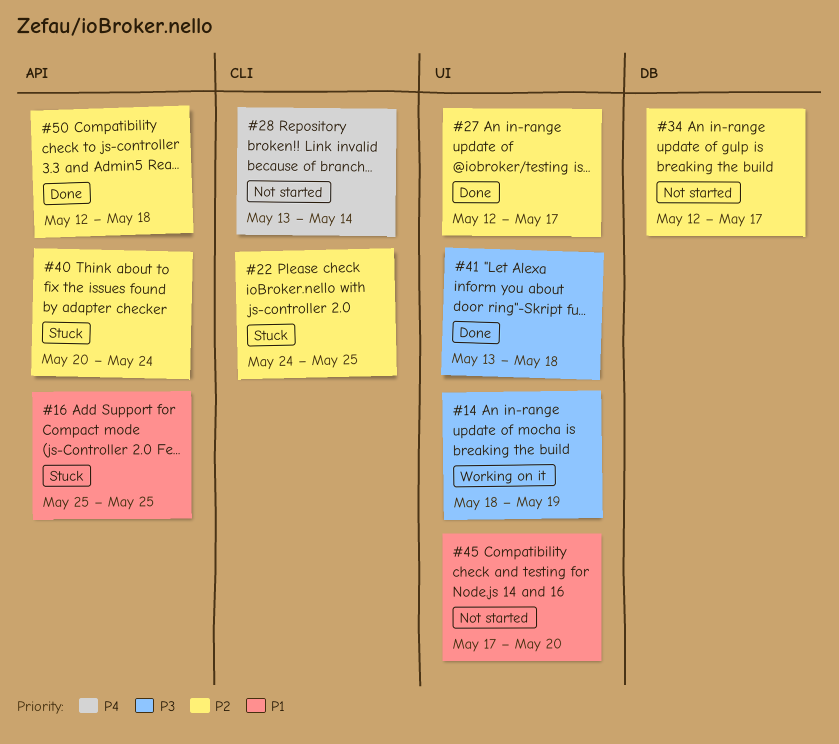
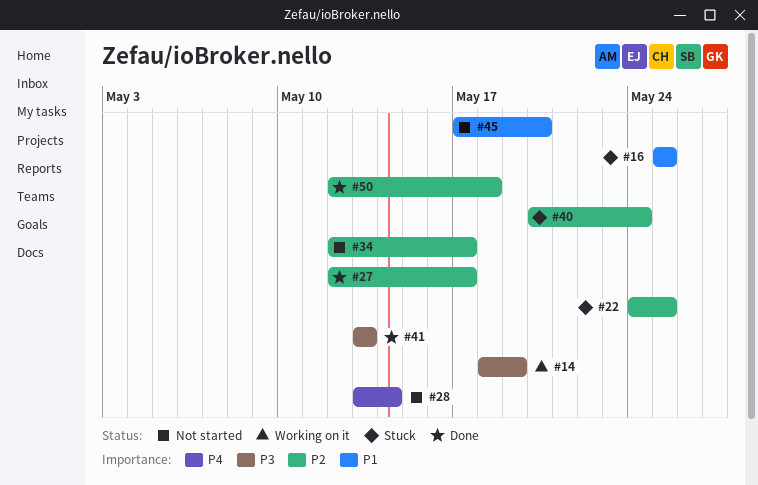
#41, due: May 18 -> May 13

